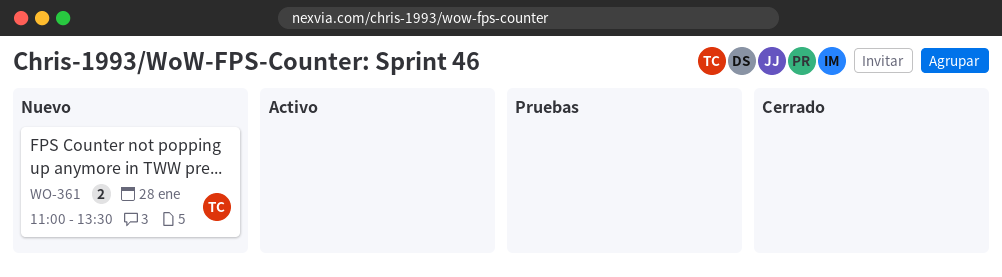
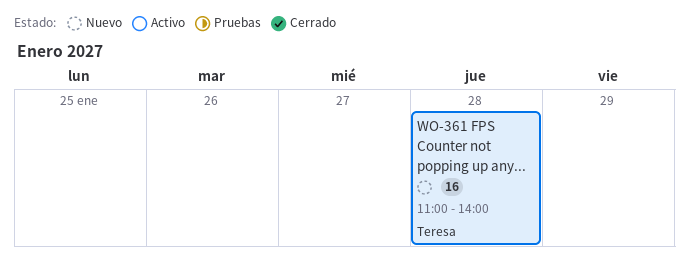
WO-361, estimate: 2 -> 16
WO-361, ends: 13:30 -> 14:00

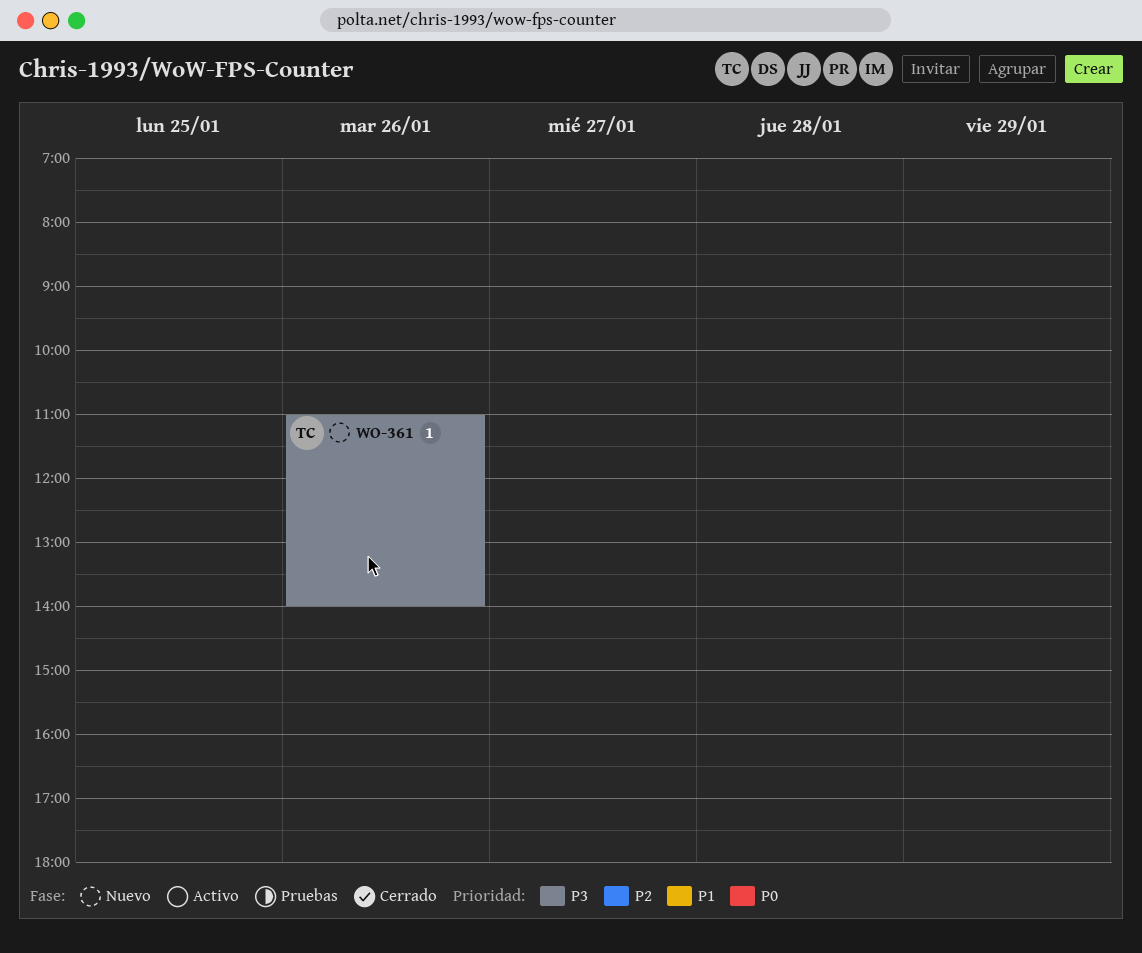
WO-361, estimate: 16 -> 1
WO-361, day: Jan 28 -> Jan 26

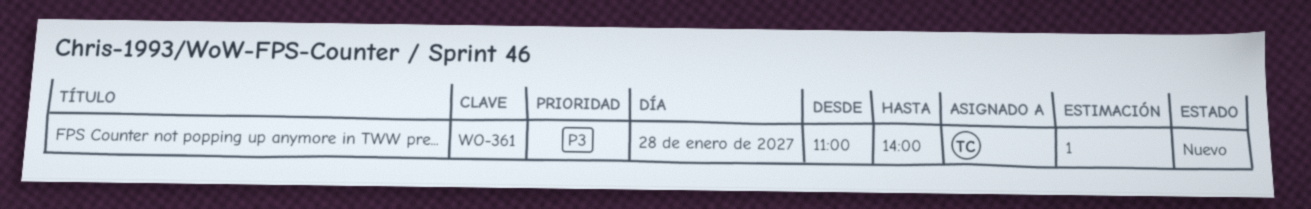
WO-361, day: Jan 26 -> Jan 28

